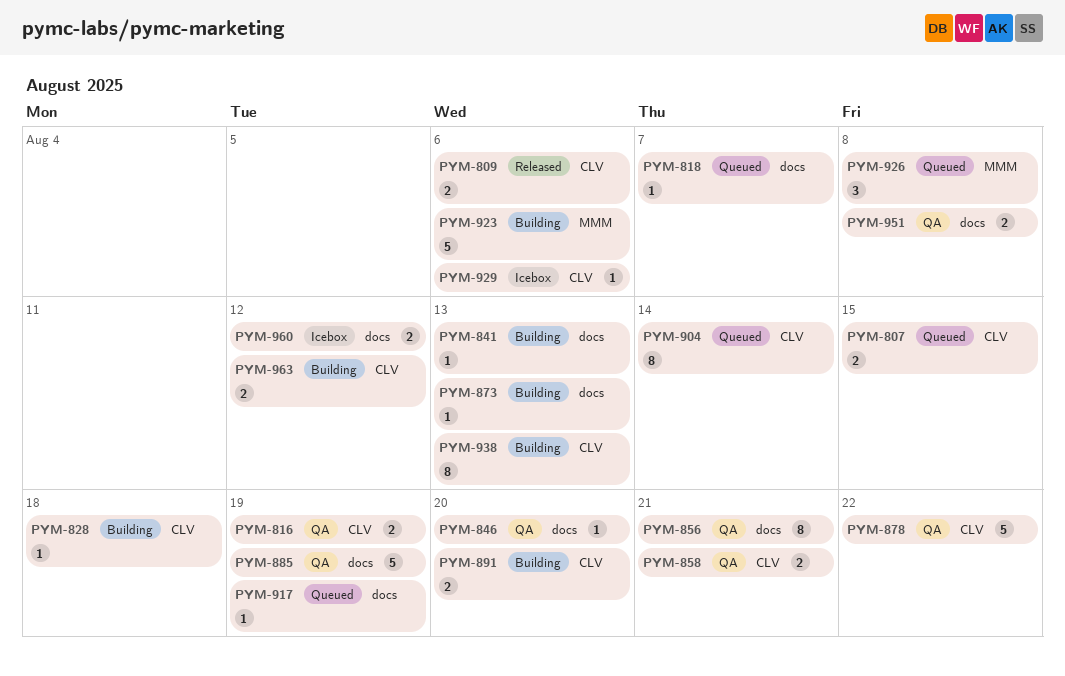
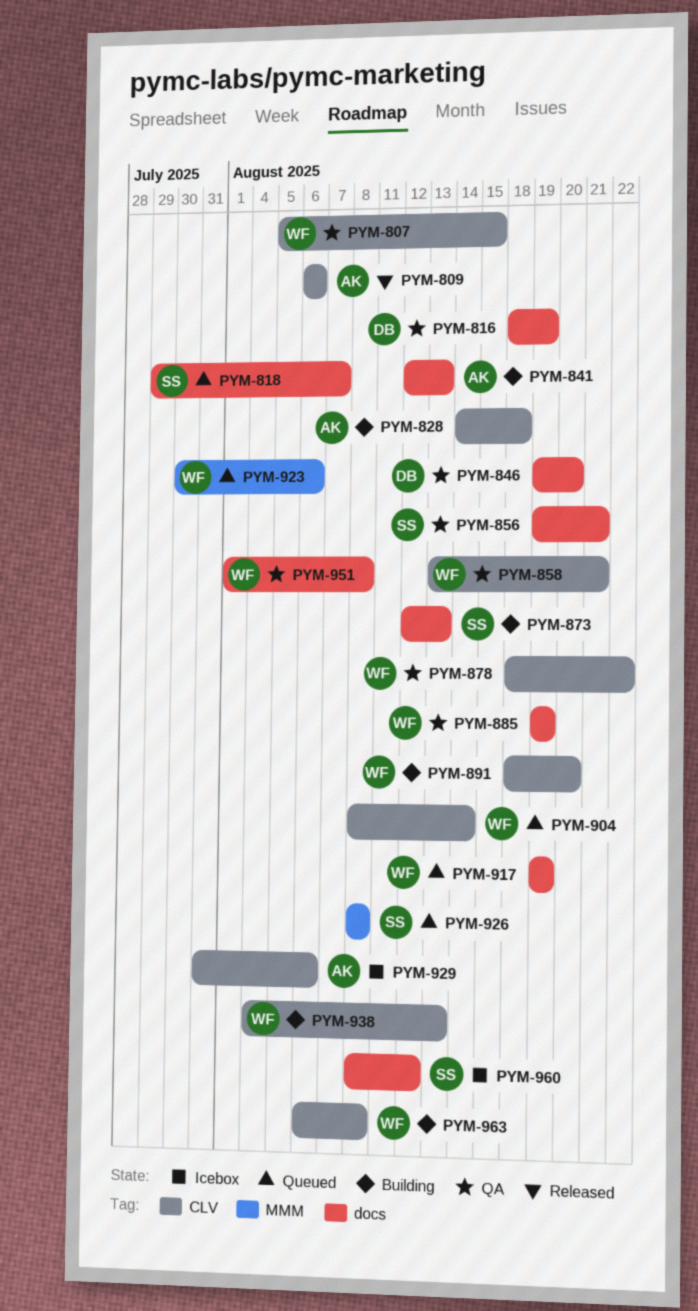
PYM-807, status: Queued -> QA
PYM-816, label: CLV -> docs
PYM-923, status: Building -> Queued
PYM-963, due: Aug 12 -> Aug 8

